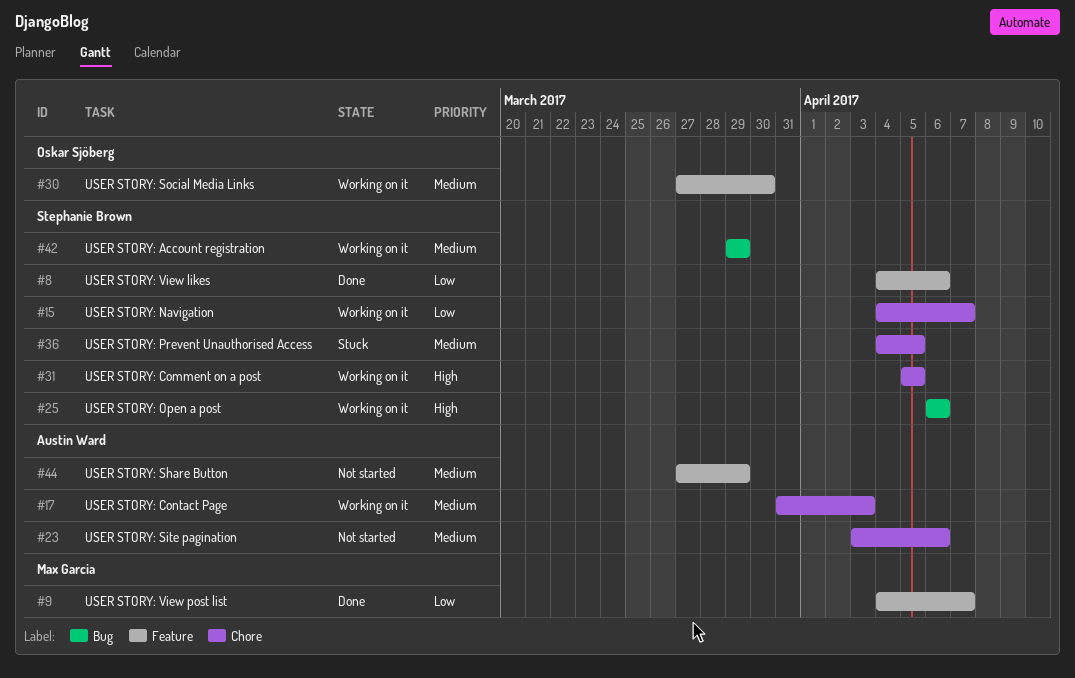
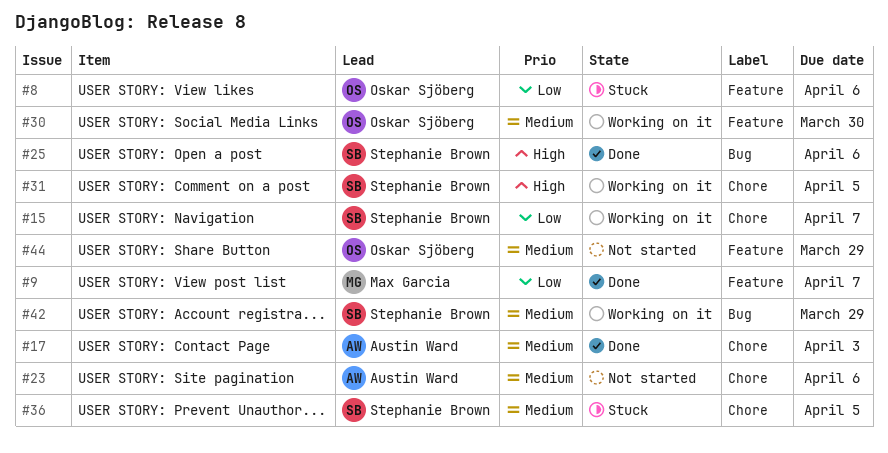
#8, status: Done -> Stuck
#8, owner: Stephanie Brown -> Oskar Sjöberg
#17, status: Working on it -> Done
#25, status: Working on it -> Done
#44, owner: Austin Ward -> Oskar Sjöberg

